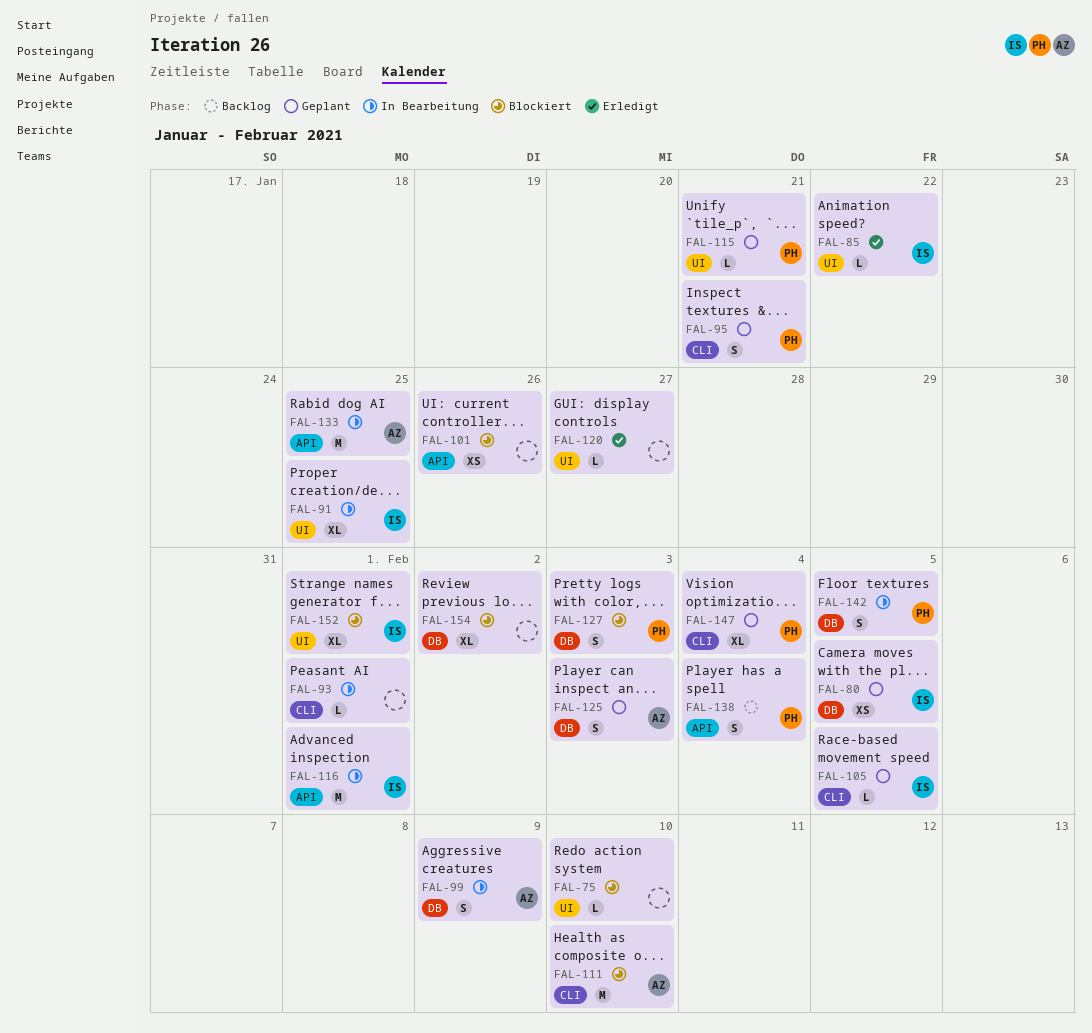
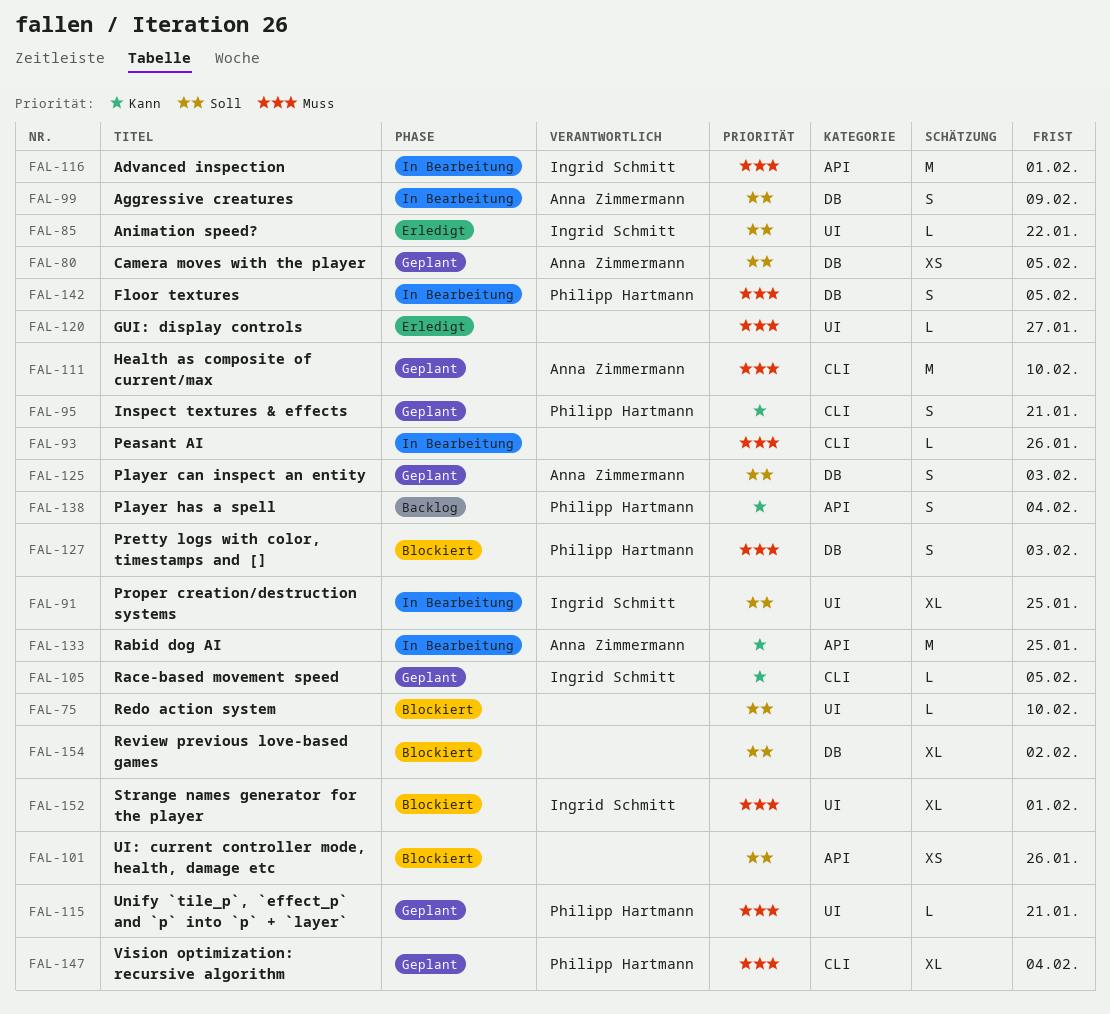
FAL-80, owner: Ingrid Schmitt -> Anna Zimmermann
FAL-93, due: Feb 1 -> Jan 26
FAL-111, status: Blockiert -> Geplant

